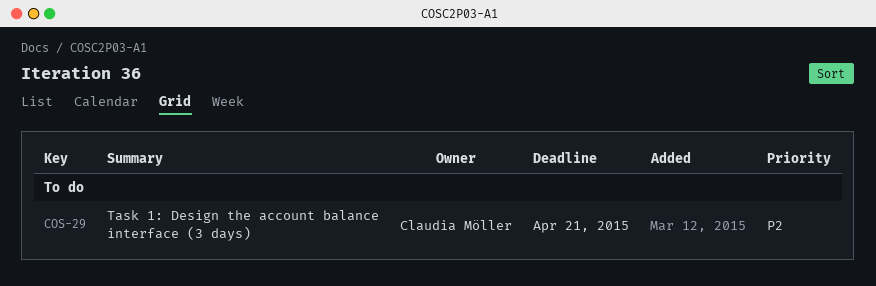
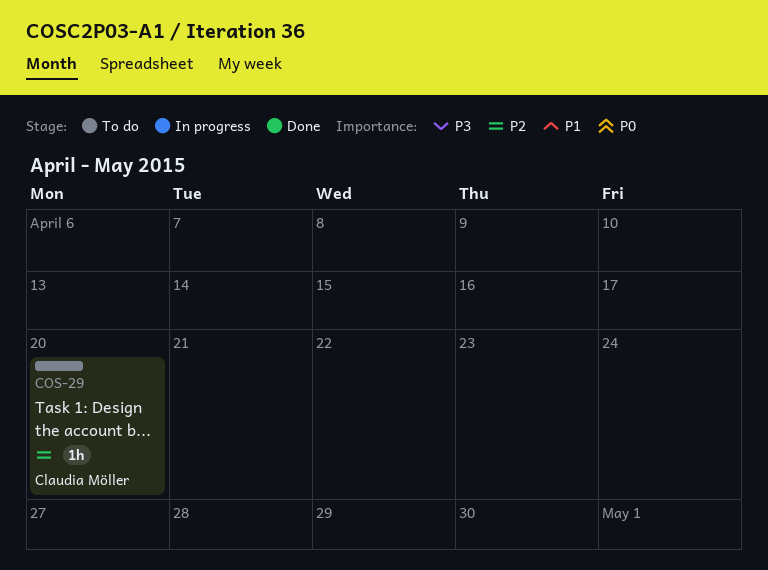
COS-29, due: Apr 21 -> Apr 20

